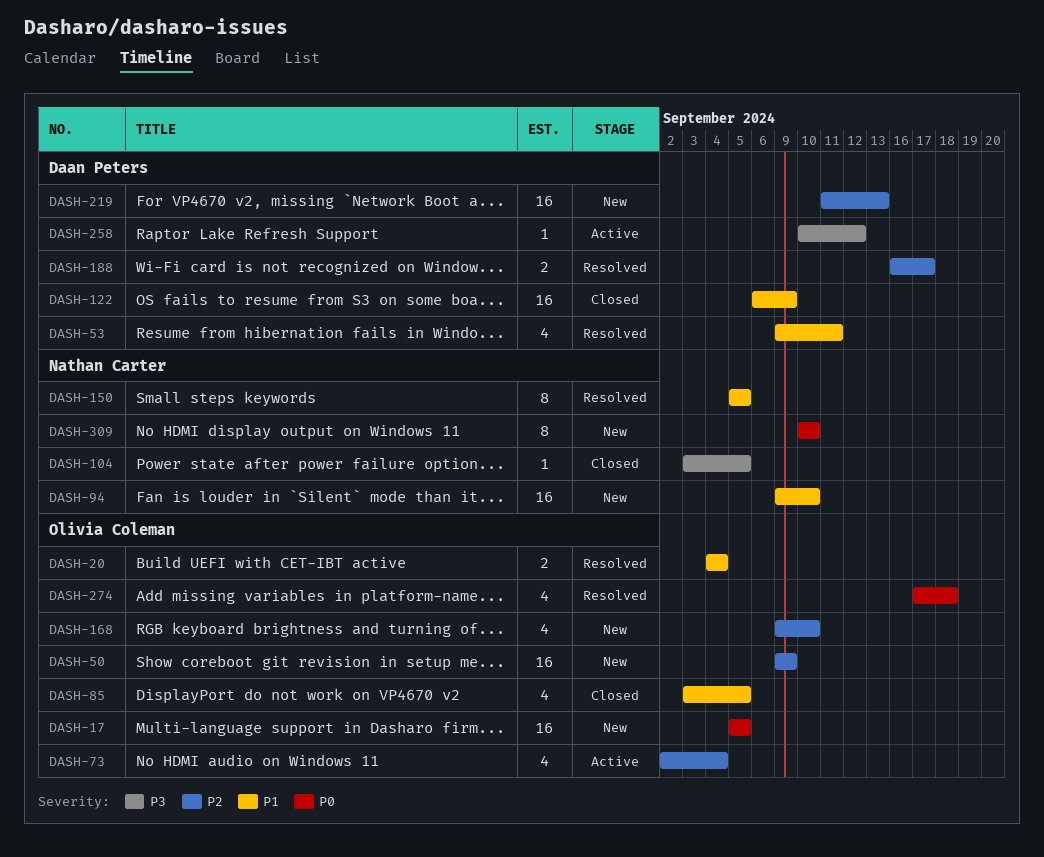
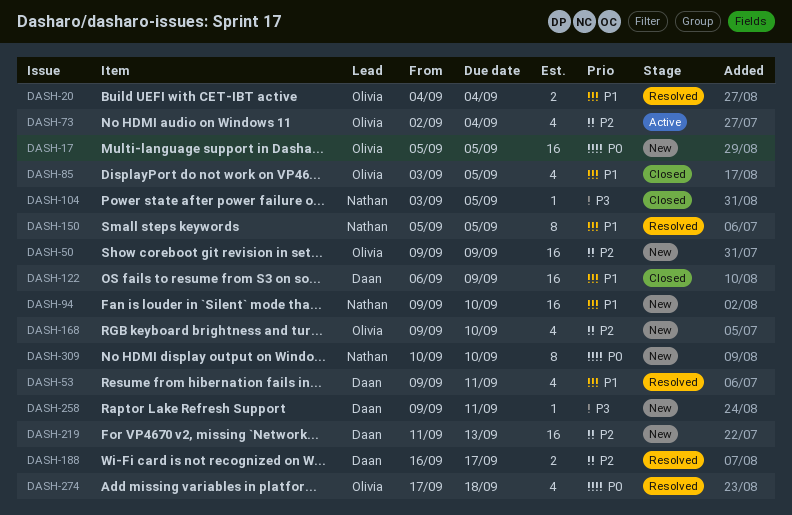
DASH-258, status: Active -> New
DASH-258, start: Sep 10 -> Sep 9
DASH-258, due: Sep 12 -> Sep 11

